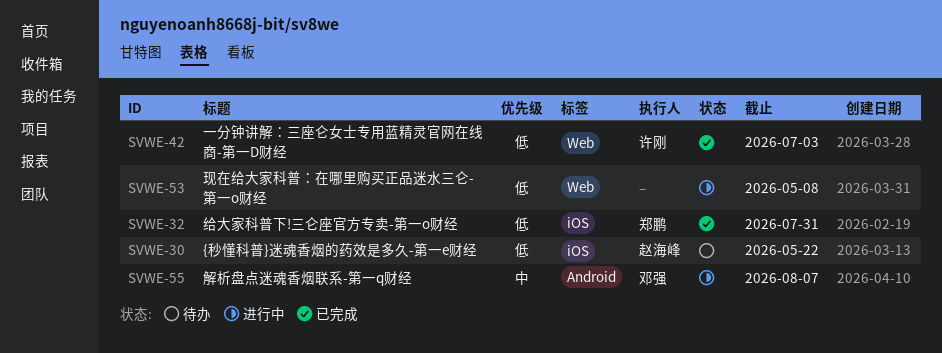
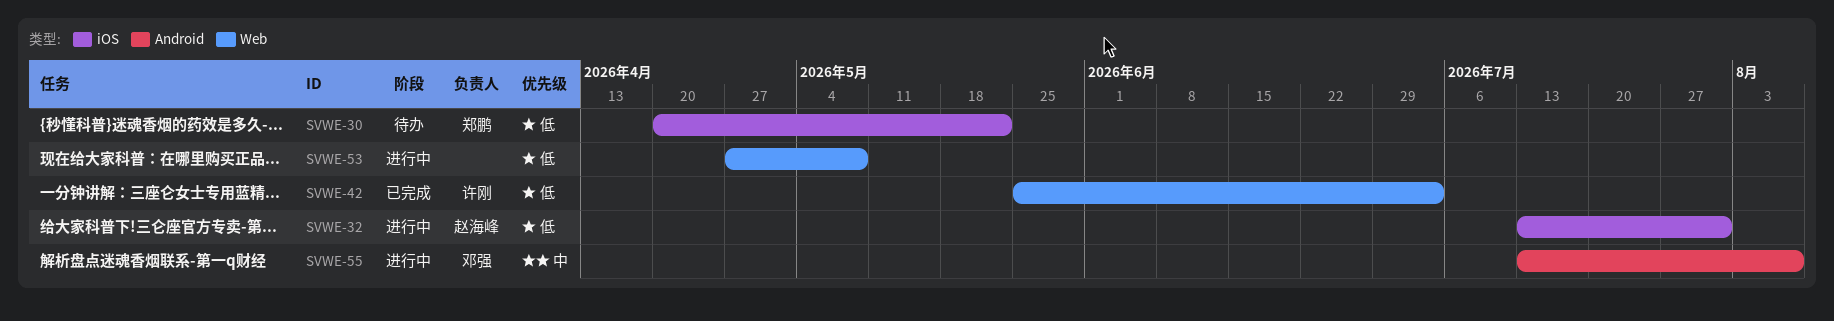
SVWE-30, owner: 赵海峰 -> 郑鹏
SVWE-32, status: 已完成 -> 进行中
SVWE-32, owner: 郑鹏 -> 赵海峰

